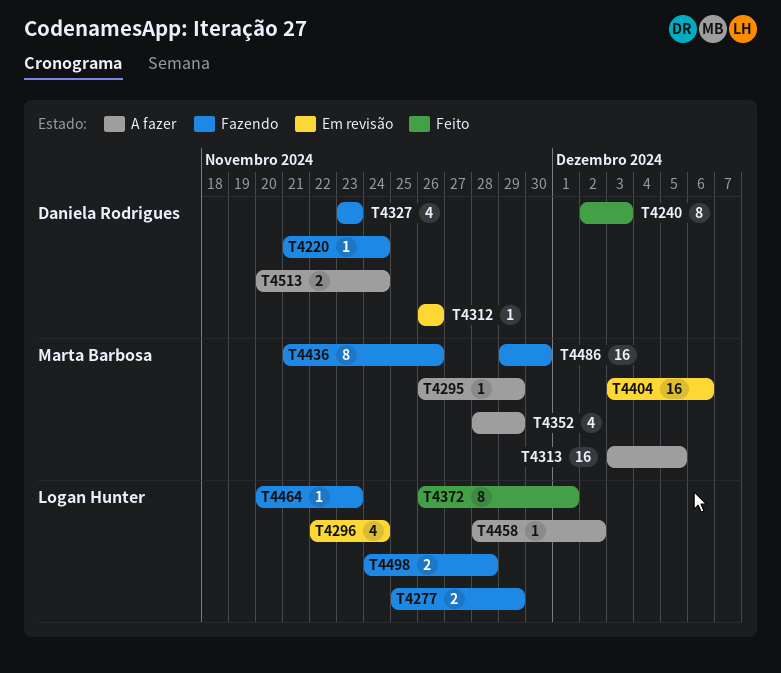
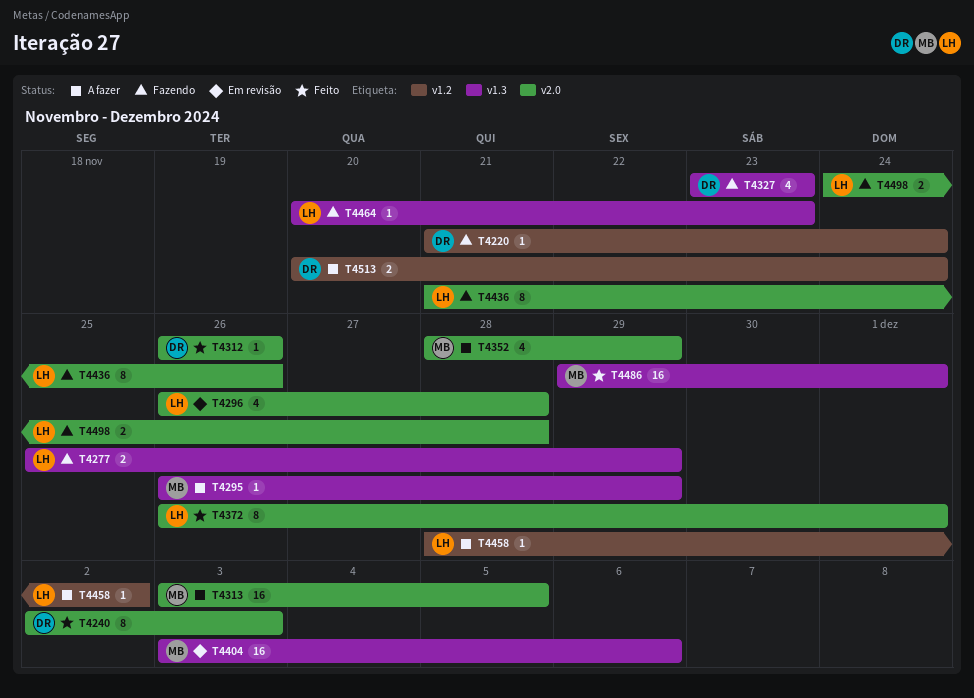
T4296, start: Nov 22 -> Nov 26
T4296, due: Nov 24 -> Nov 28
T4312, status: Em revisão -> Feito
T4436, owner: Marta Barbosa -> Logan Hunter
T4486, status: Fazendo -> Feito
T4486, due: Nov 30 -> Dec 1

